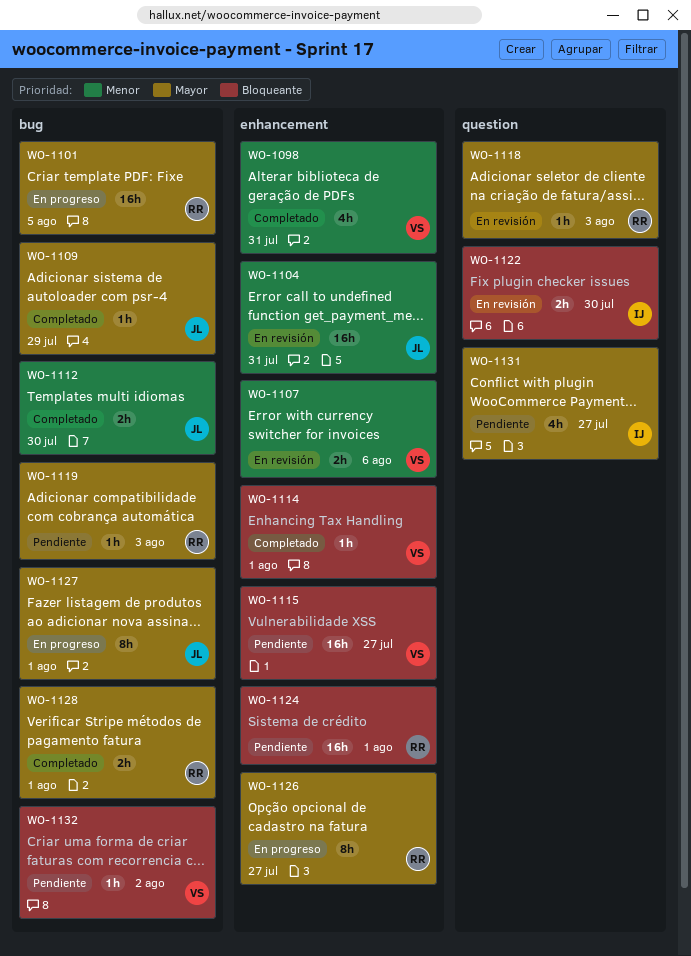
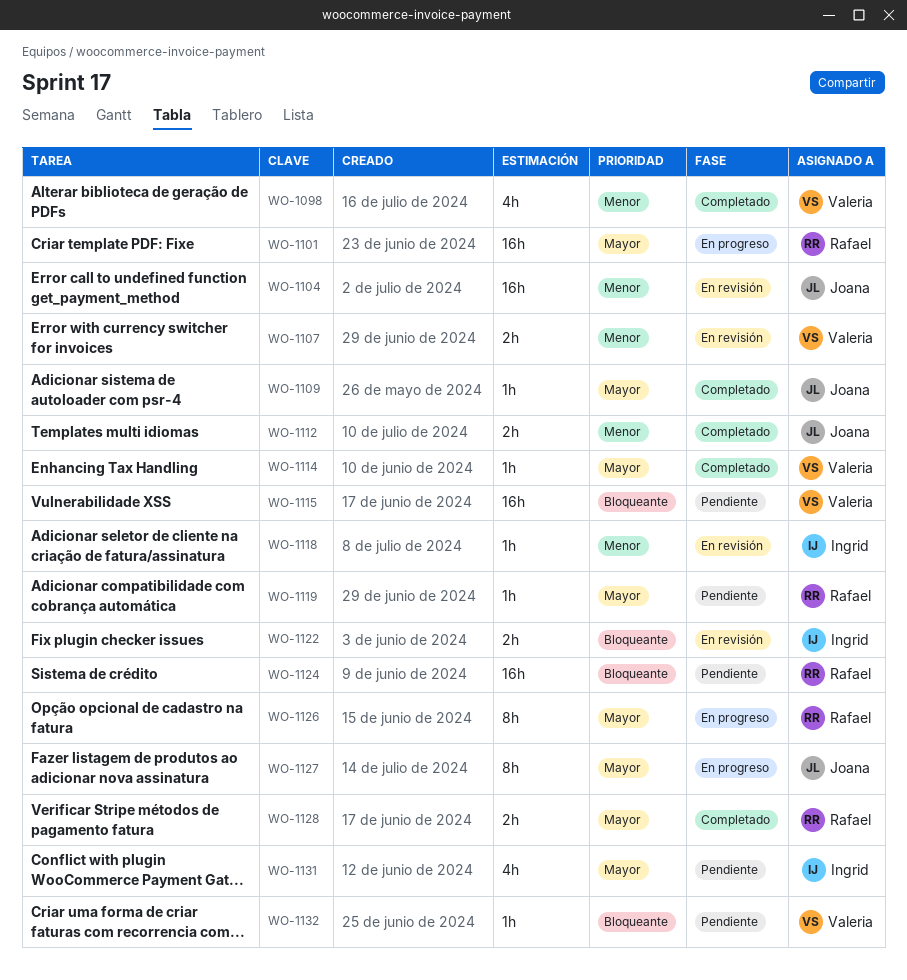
WO-1114, priority: Bloqueante -> Mayor
WO-1118, owner: Rafael -> Ingrid
WO-1118, priority: Mayor -> Menor

